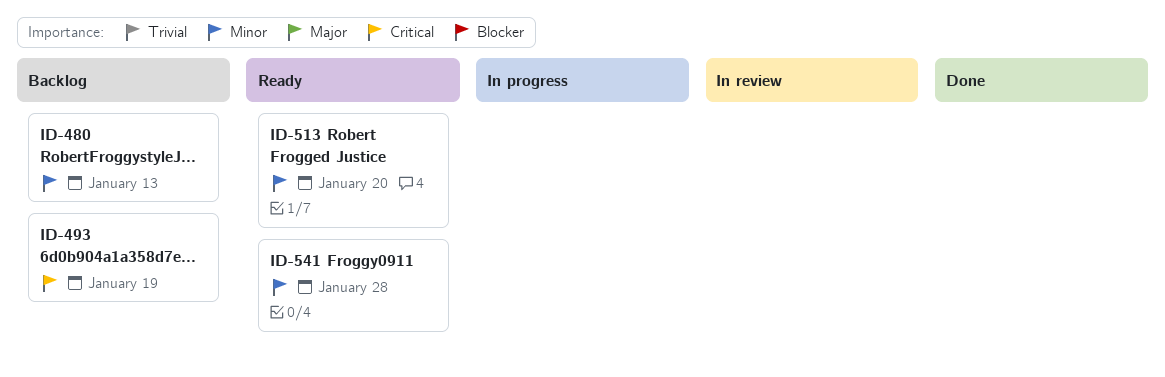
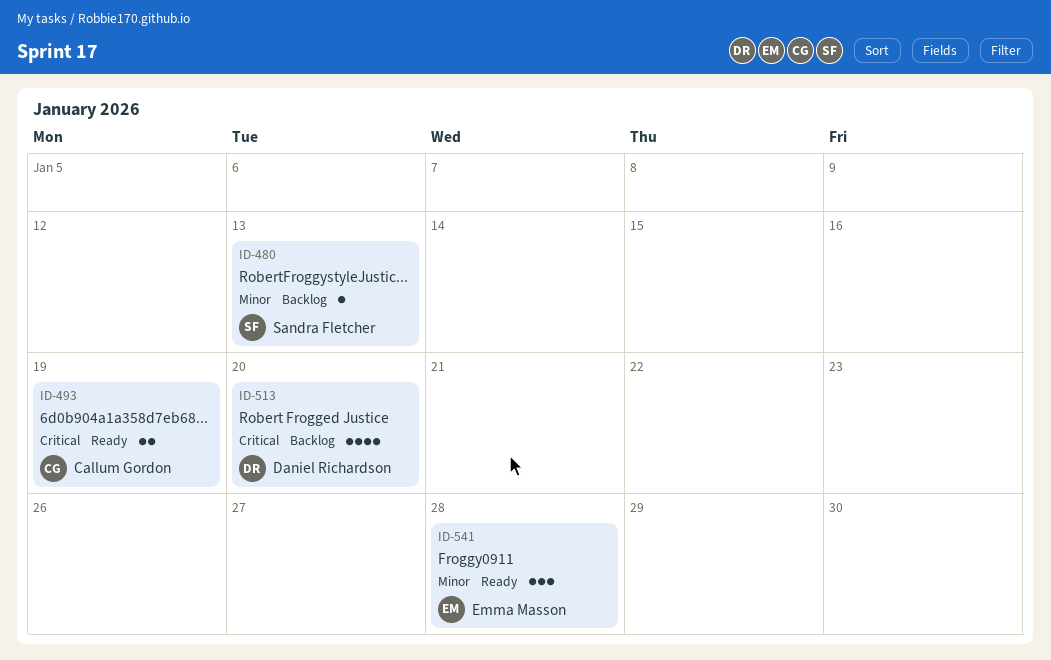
ID-493, status: Backlog -> Ready
ID-513, status: Ready -> Backlog
ID-513, priority: Minor -> Critical

